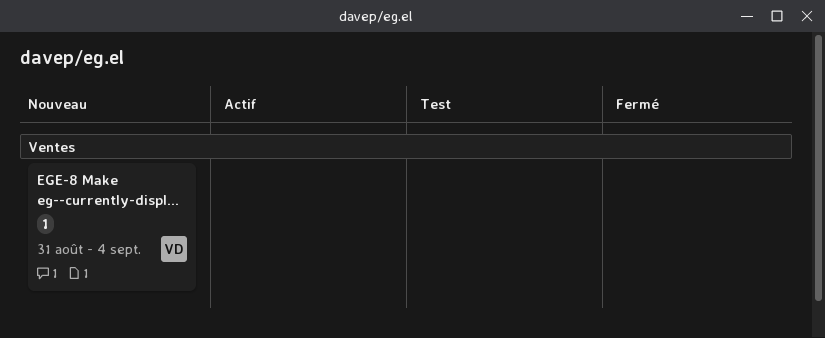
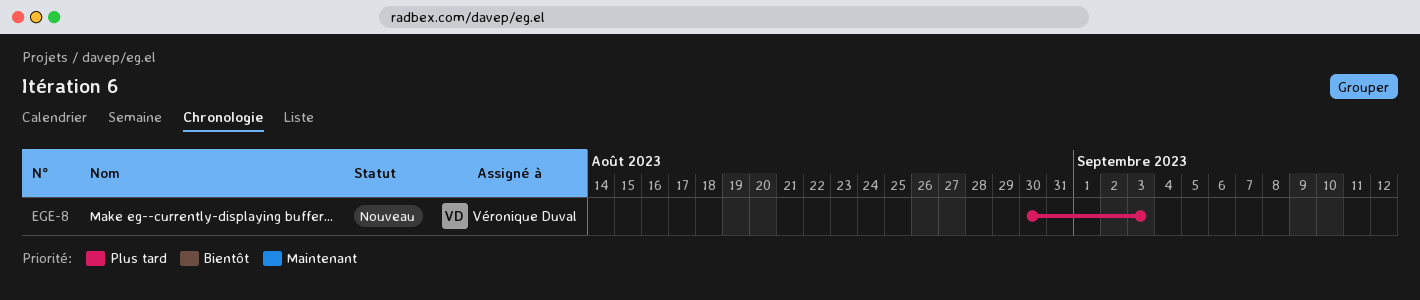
EGE-8, start: Aug 31 -> Aug 30
EGE-8, due: Sep 4 -> Sep 3

